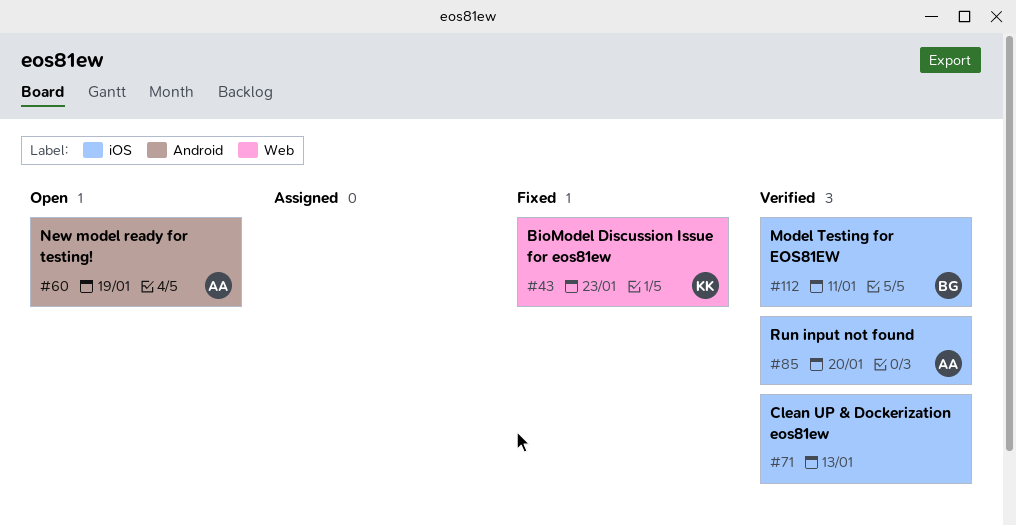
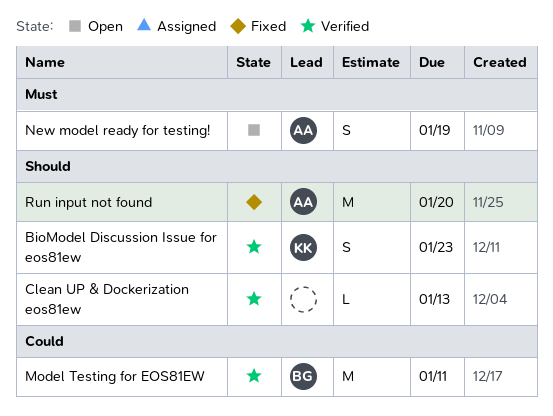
BioModel Discussion Issue for eos81ew, status: Fixed -> Verified
Run input not found, status: Verified -> Fixed

